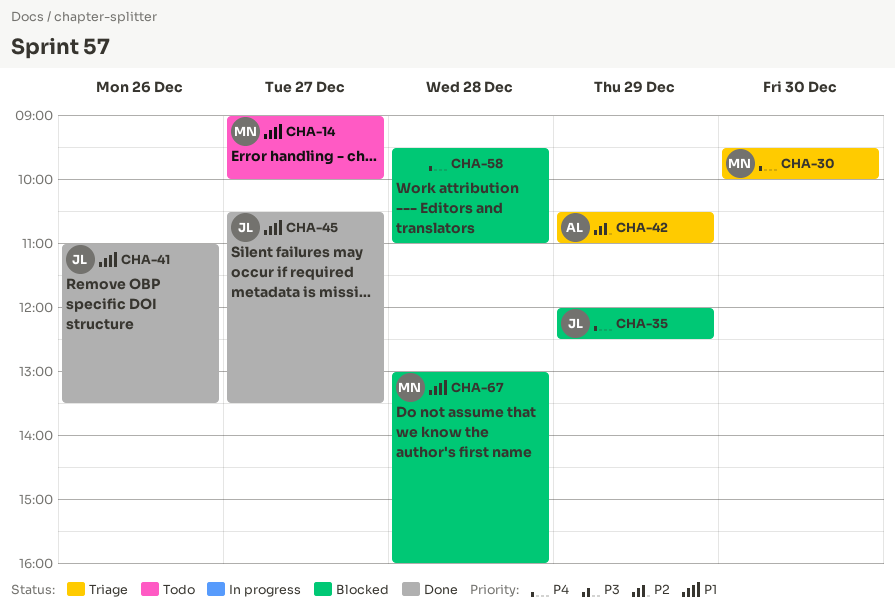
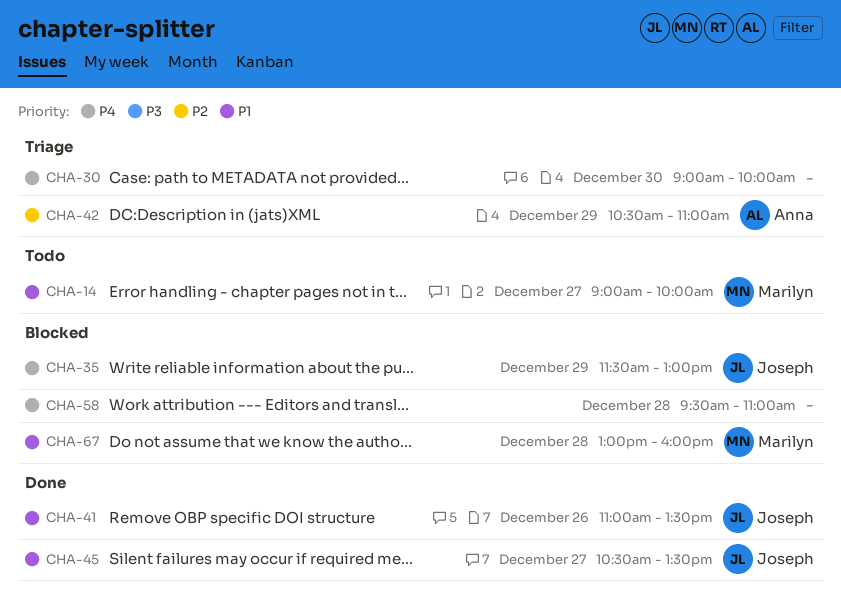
CHA-30, owner: Marilyn -> none
CHA-30, begins: 09:30 -> 09:00
CHA-35, begins: 12:00 -> 11:30
CHA-35, ends: 12:30 -> 13:00

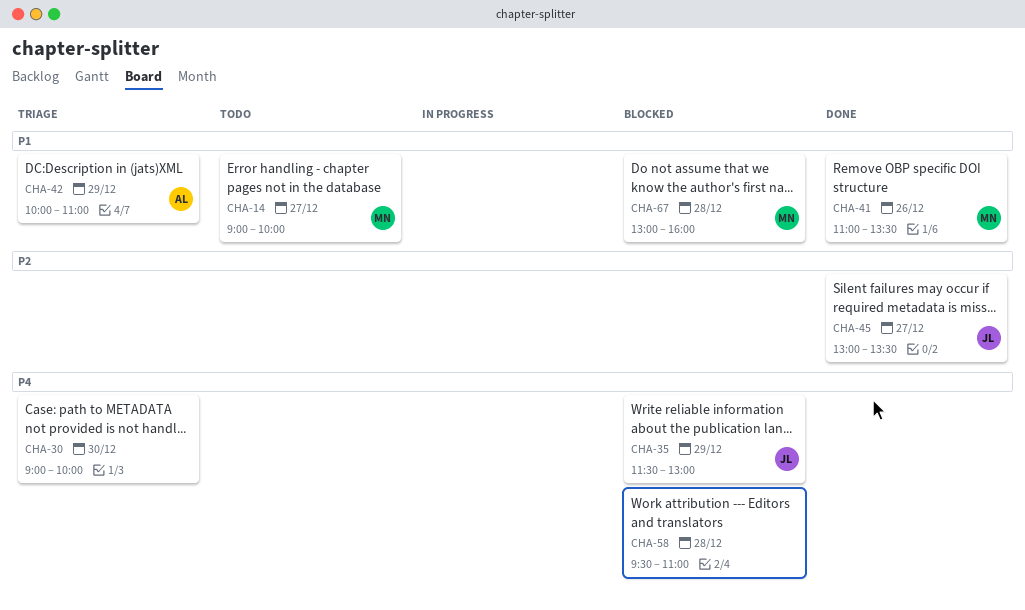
CHA-41, owner: Joseph -> Marilyn
CHA-42, priority: P2 -> P1
CHA-42, begins: 10:30 -> 10:00
CHA-45, priority: P1 -> P2
CHA-45, begins: 10:30 -> 13:00

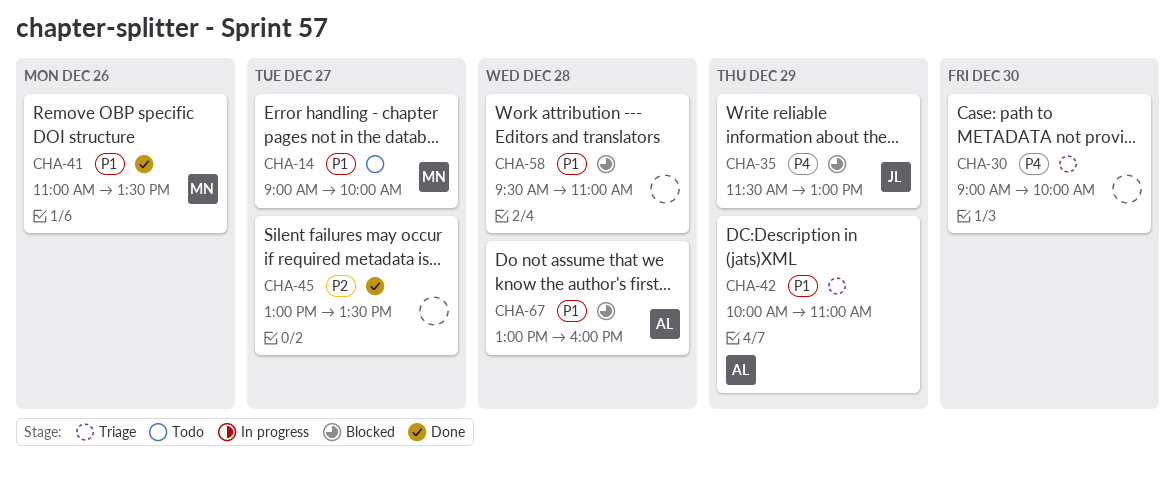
CHA-45, owner: JL -> none
CHA-58, priority: P4 -> P1
CHA-67, owner: MN -> AL

